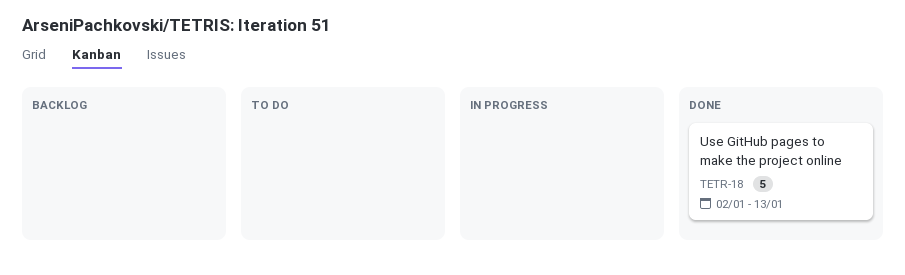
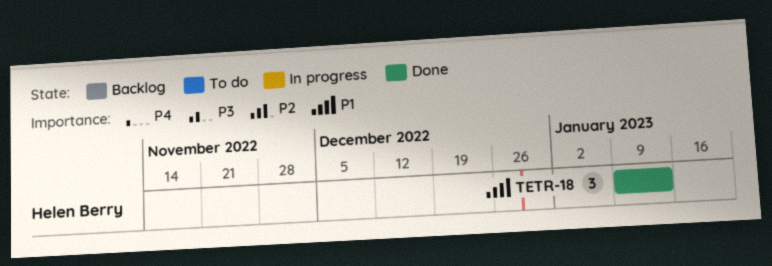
TETR-18, estimate: 5 -> 3
TETR-18, start: Jan 2 -> Jan 9

